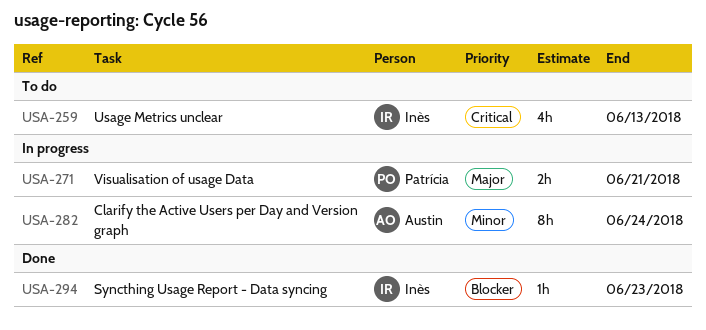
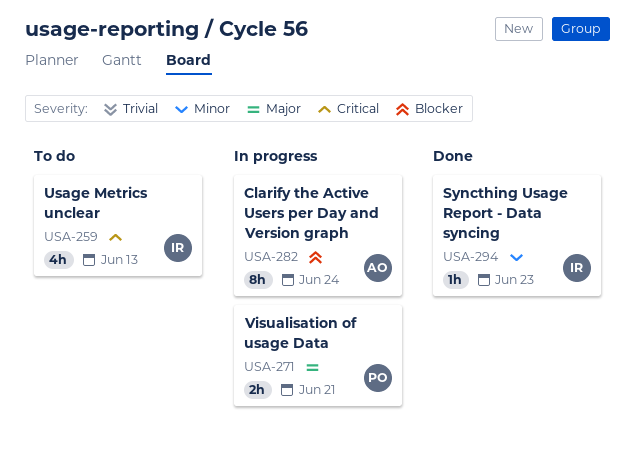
USA-282, priority: Minor -> Blocker
USA-294, priority: Blocker -> Minor

